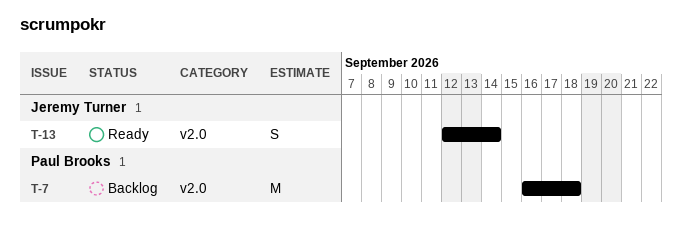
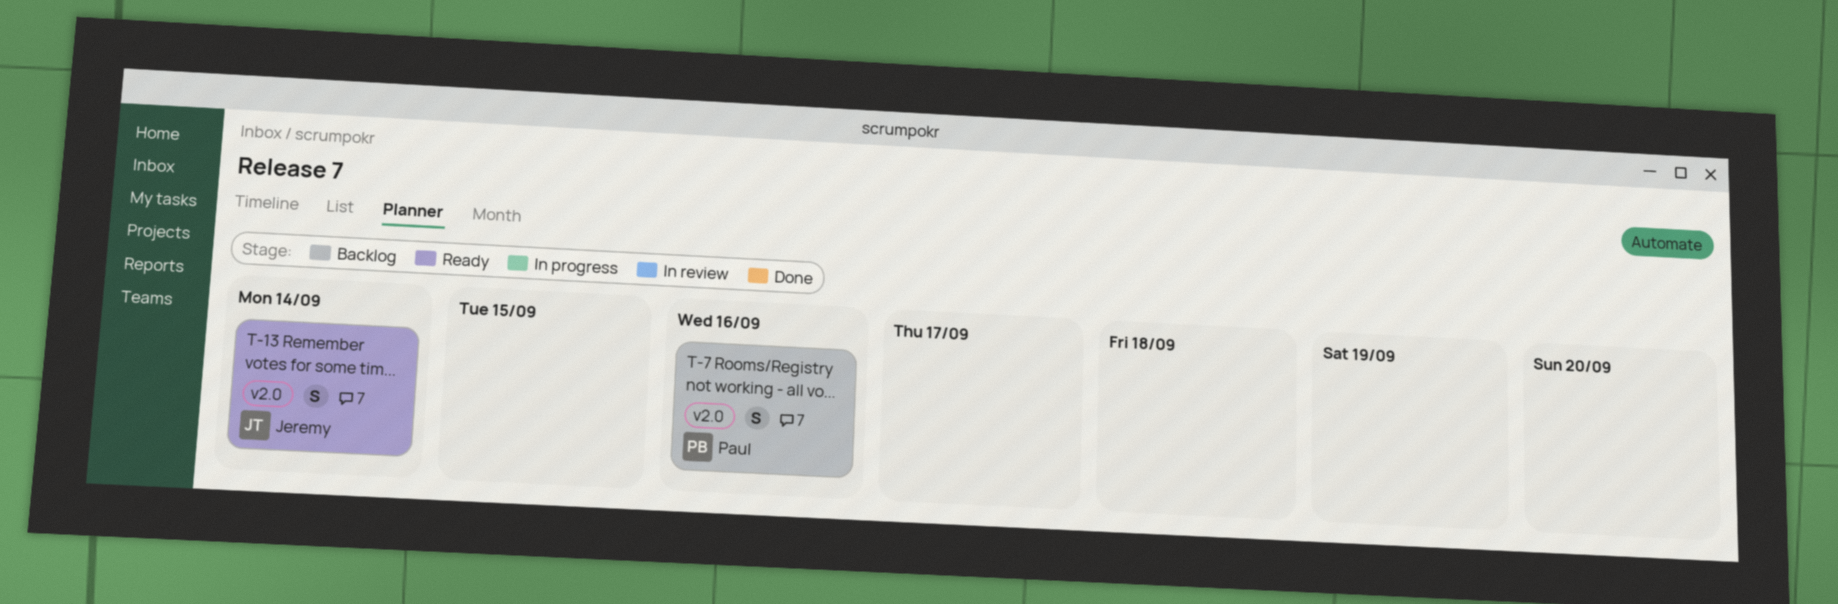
T-7, estimate: M -> S
T-7, due: Sep 18 -> Sep 16

